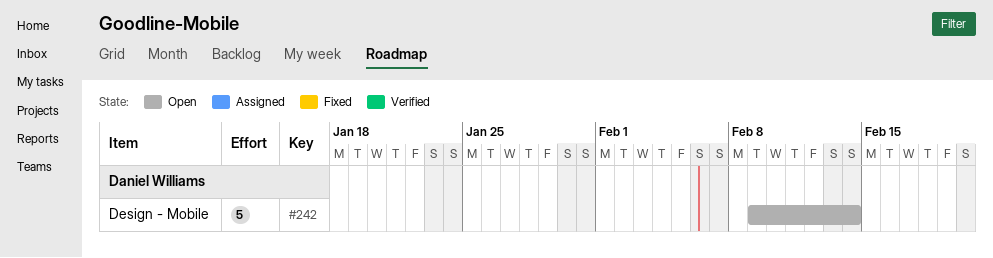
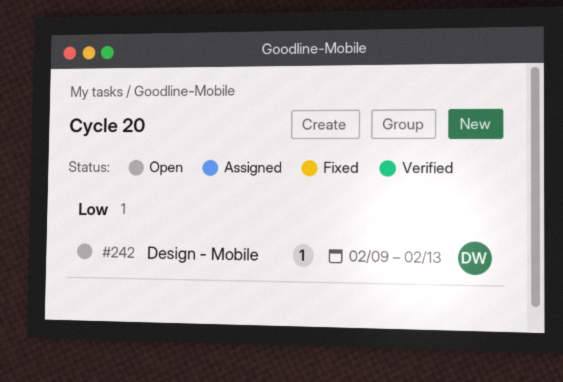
#242, estimate: 5 -> 1
#242, due: Feb 14 -> Feb 13

